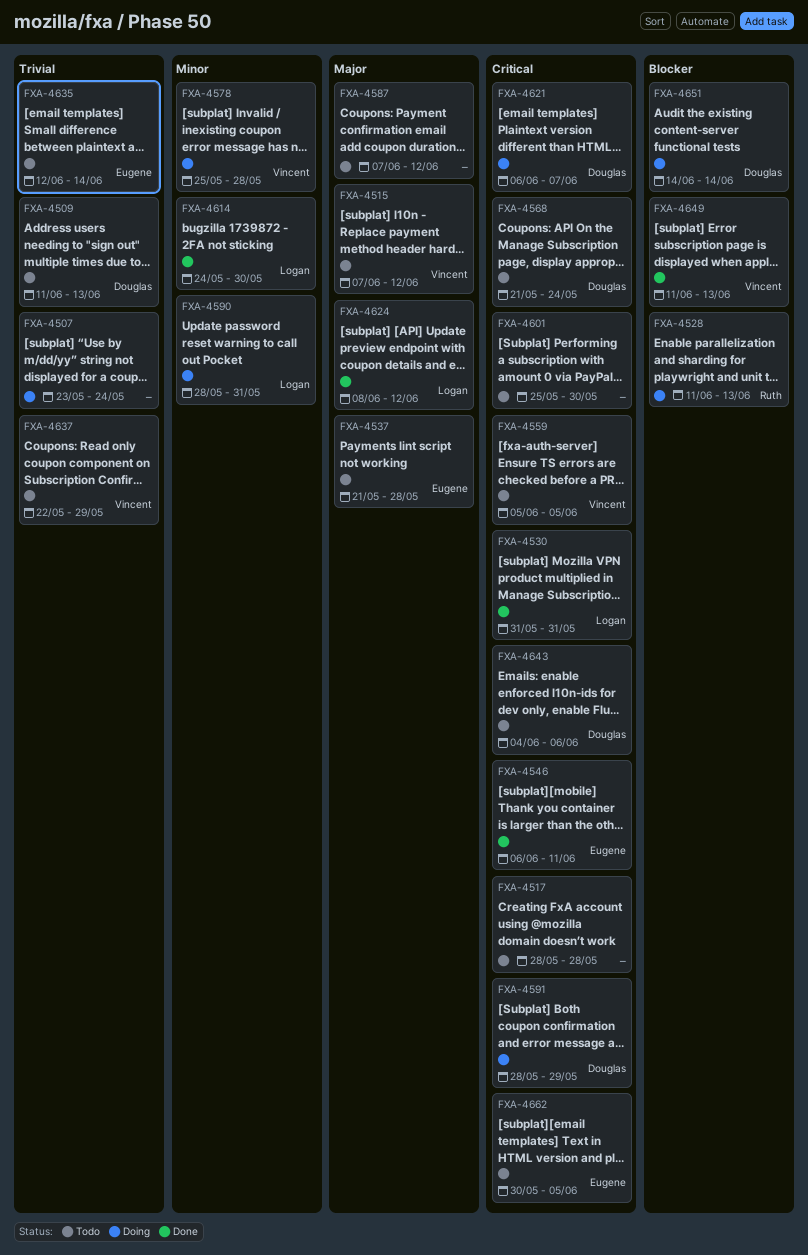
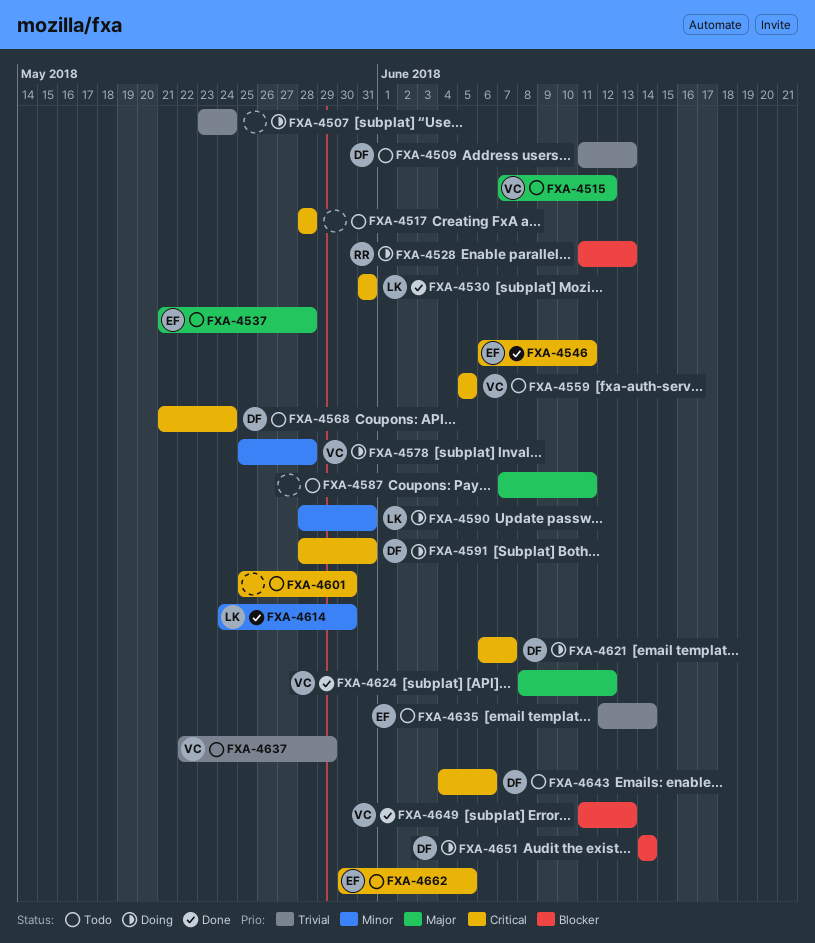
FXA-4587, due: Jun 12 -> Jun 11
FXA-4591, due: May 29 -> May 31
FXA-4624, owner: Logan -> Vincent

